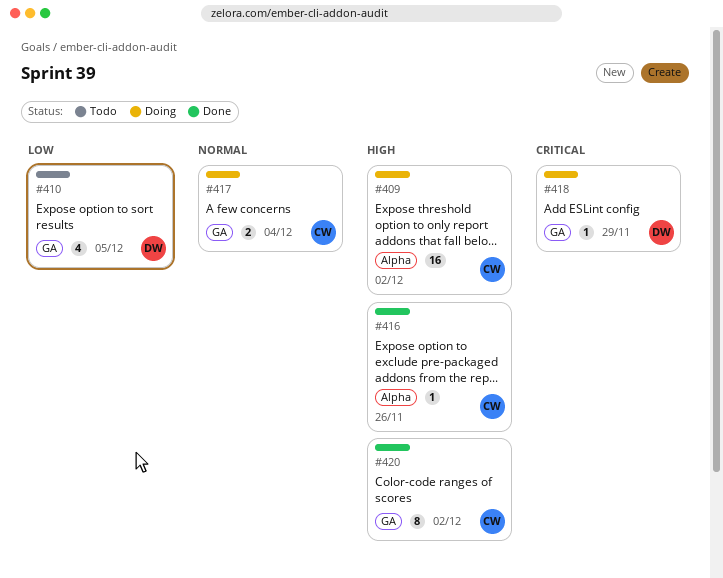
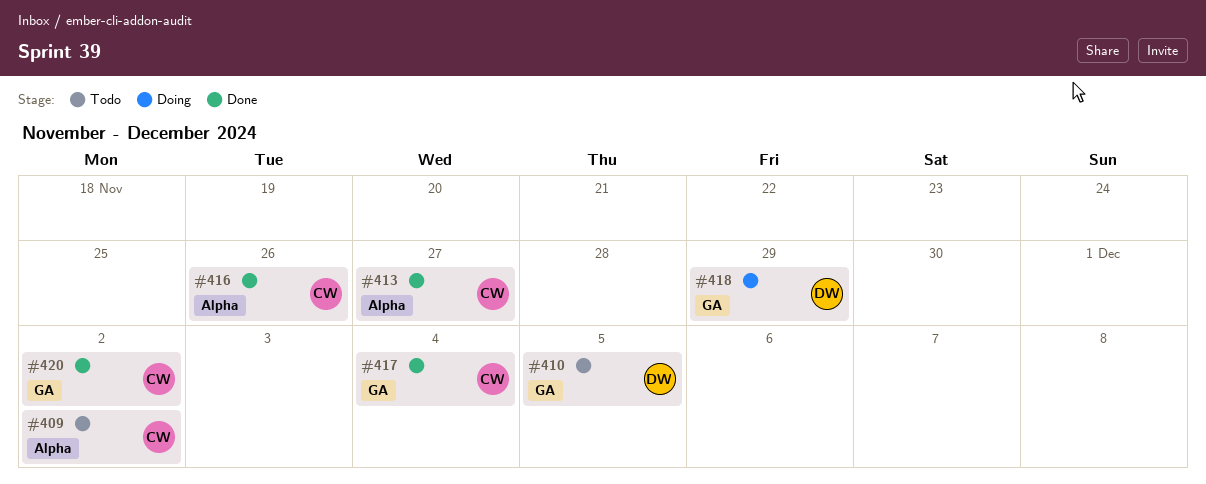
#409, status: Doing -> Todo
#413: none -> present
#417, status: Doing -> Done

